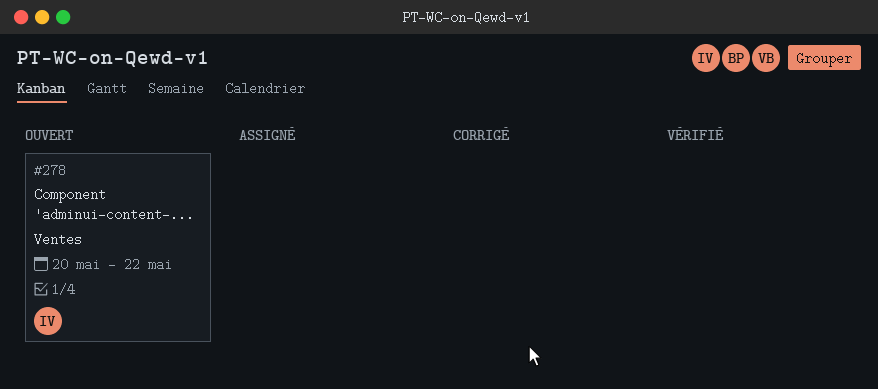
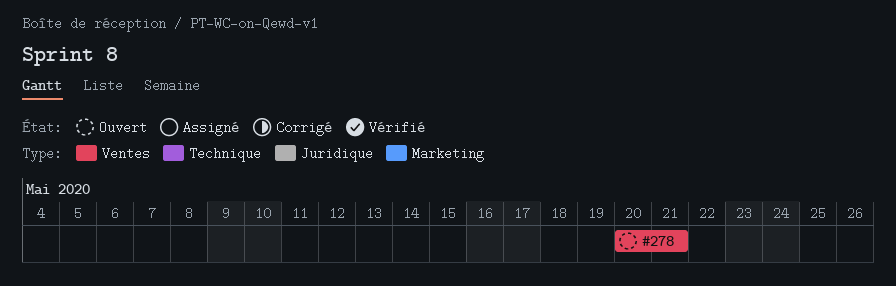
#278, due: May 22 -> May 21

